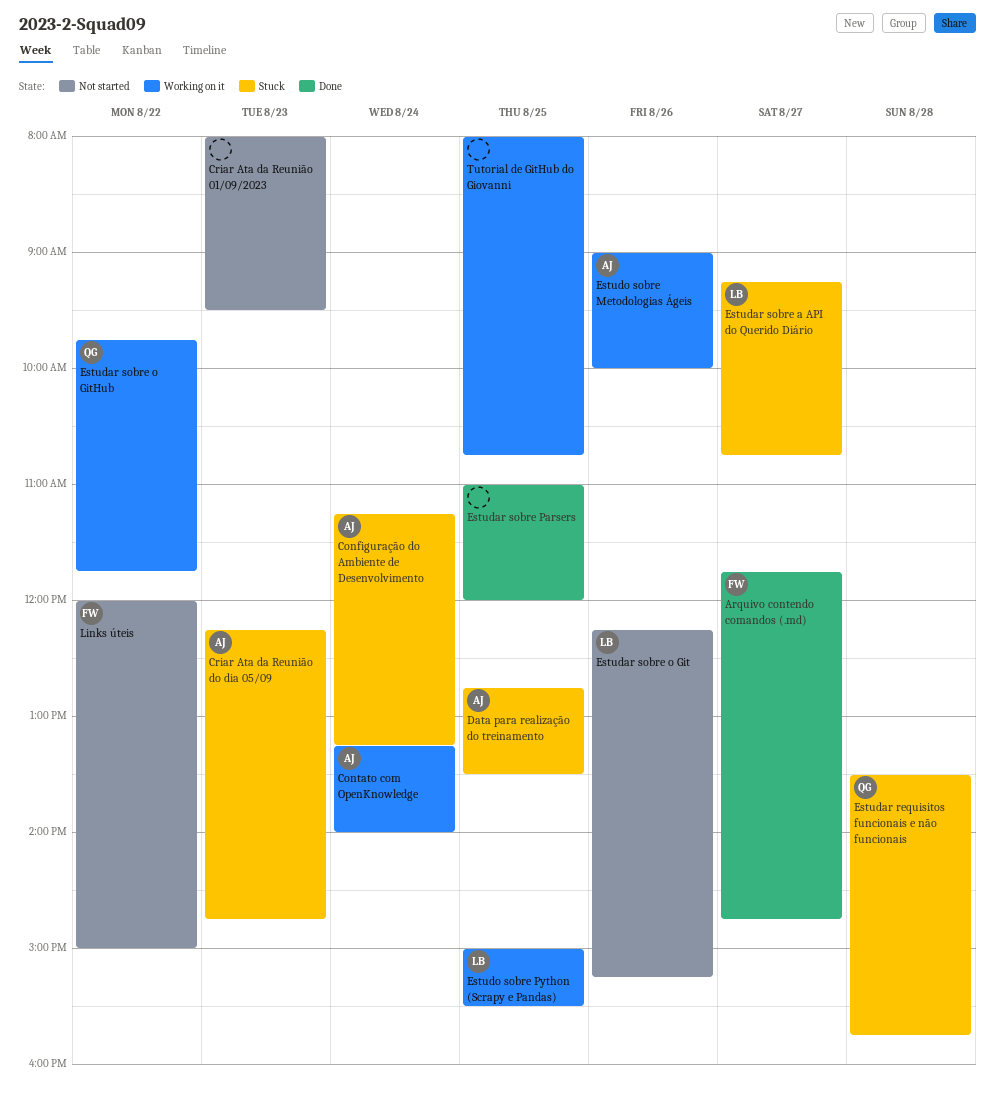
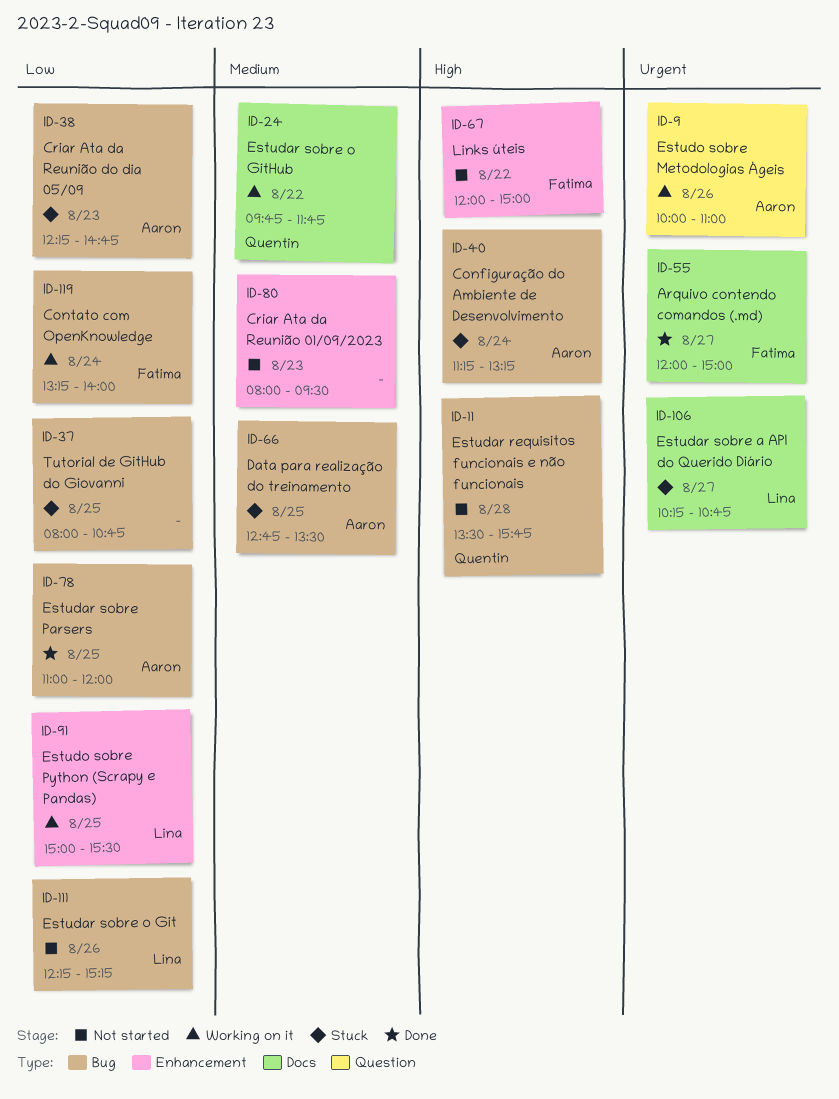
Arquivo contendo comandos (.md), begins: 11:45 -> 12:00
Arquivo contendo comandos (.md), ends: 14:45 -> 15:00
Contato com OpenKnowledge, owner: Aaron -> Fatima
Estudar requisitos funcionais e não funcionais, status: Stuck -> Not started
Estudar sobre a API do Querido Diário, begins: 09:15 -> 10:15
Estudar sobre Parsers, owner: none -> Aaron
Estudo sobre Metodologias Ágeis, begins: 09:00 -> 10:00
Estudo sobre Metodologias Ágeis, ends: 10:00 -> 11:00
Tutorial de GitHub do Giovanni, status: Working on it -> Stuck

